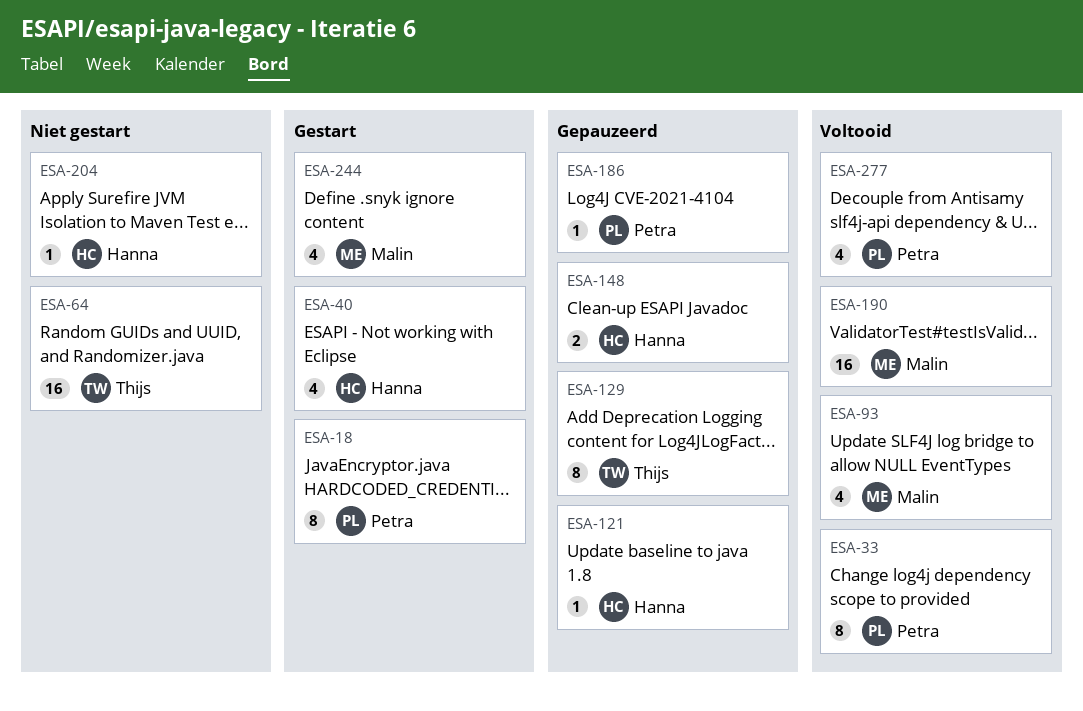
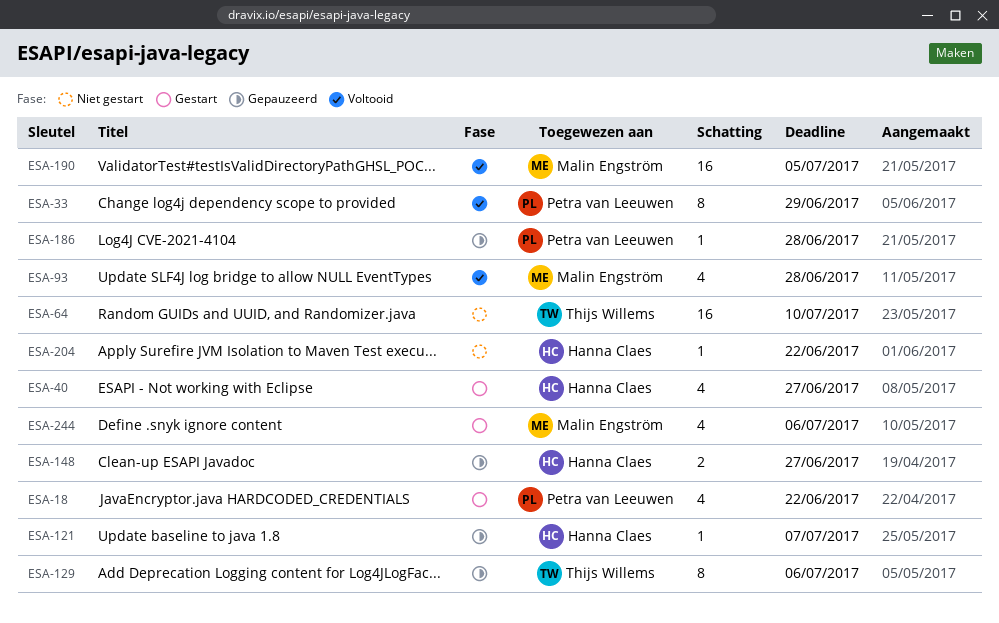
ESA-18, estimate: 8 -> 4
ESA-277: present -> none

